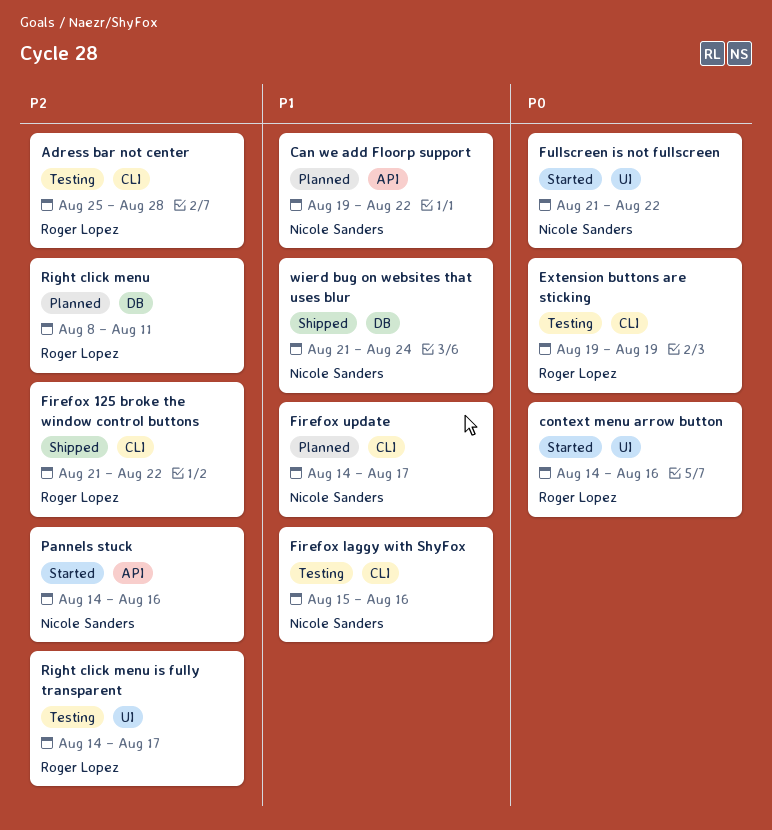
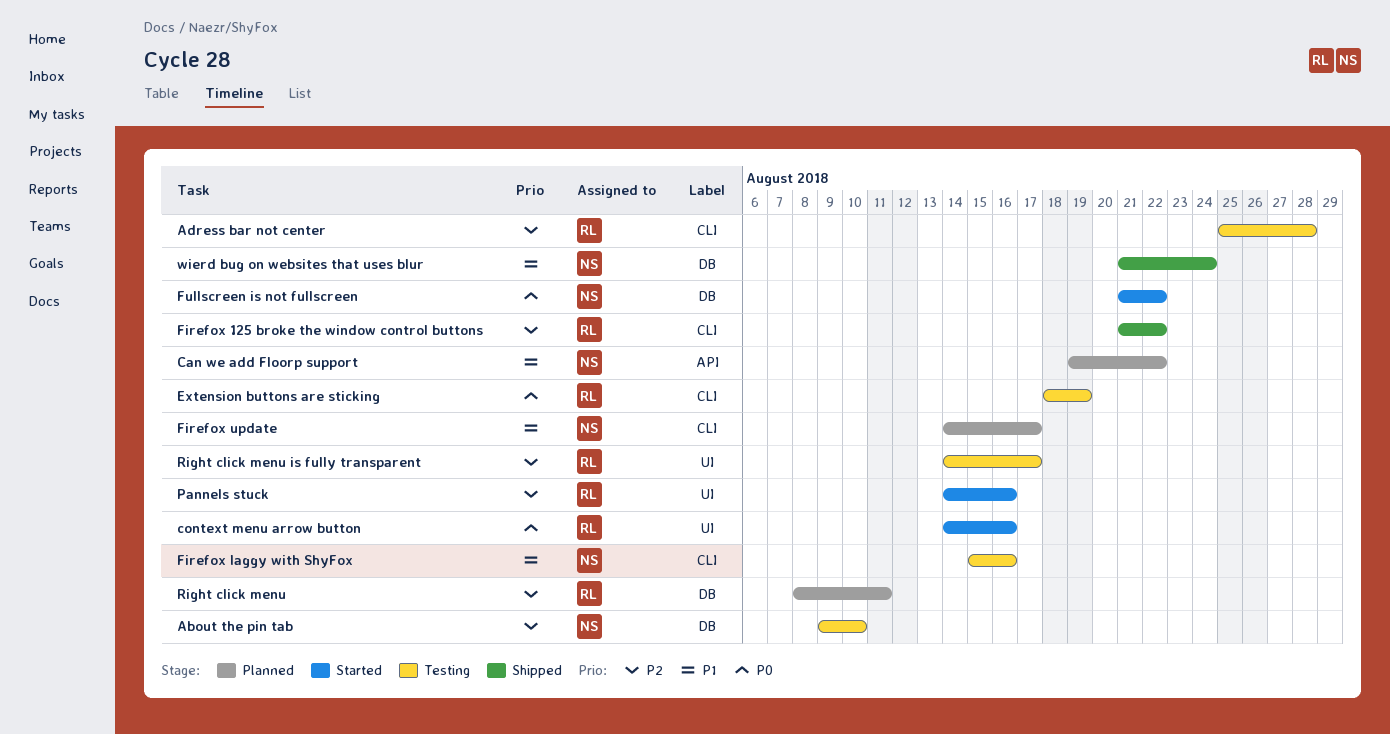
About the pin tab: none -> present
Extension buttons are sticking, start: Aug 19 -> Aug 18
Fullscreen is not fullscreen, label: UI -> DB
Pannels stuck, owner: Nicole Sanders -> Roger Lopez
Pannels stuck, label: API -> UI

